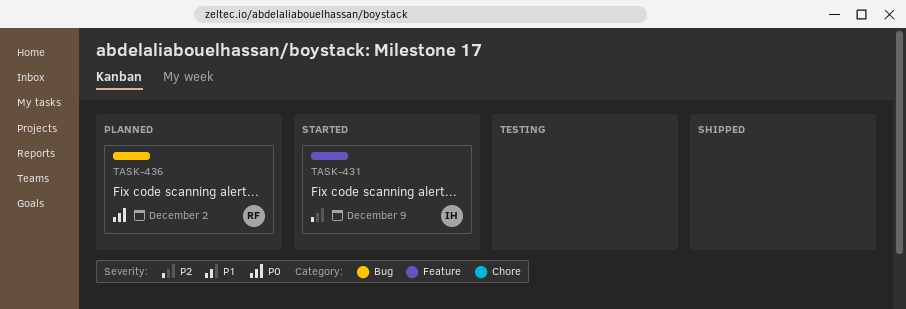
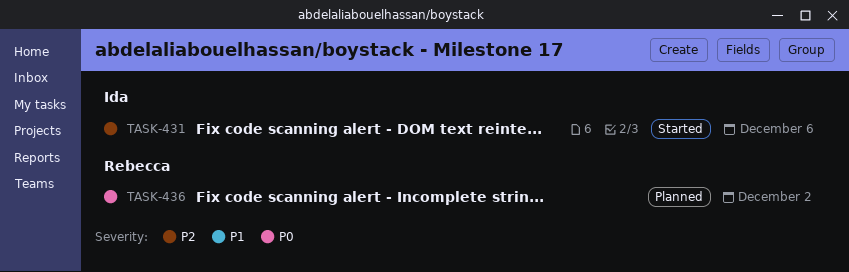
TASK-431, due: Dec 9 -> Dec 6

